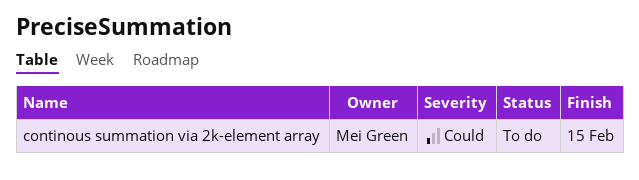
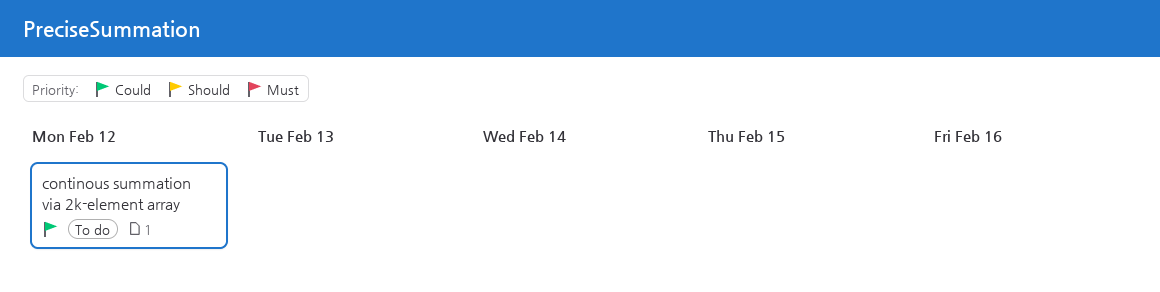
continous summation via 2k-element array, due: Feb 15 -> Feb 12

